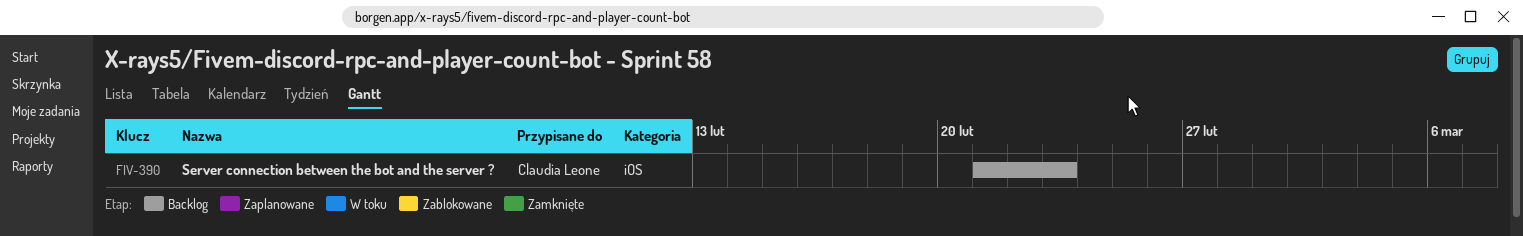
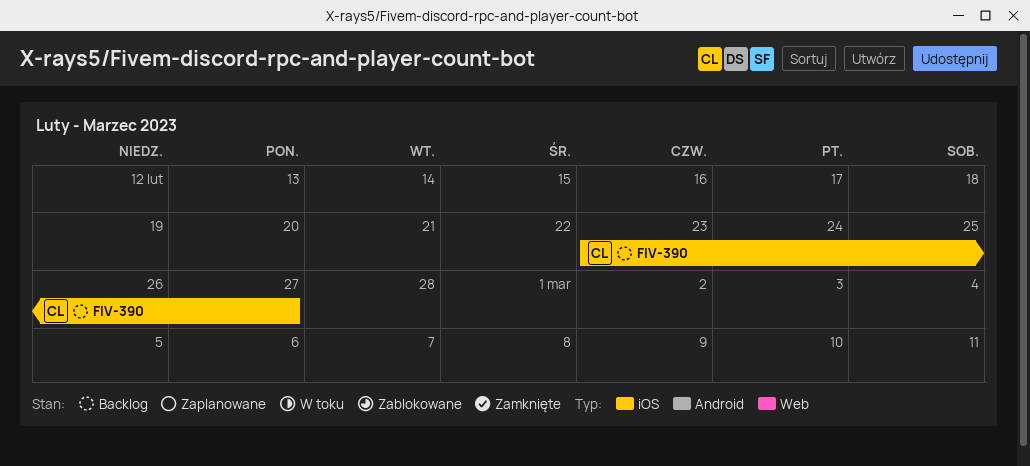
FIV-390, start: Feb 21 -> Feb 23
FIV-390, due: Feb 23 -> Feb 27

